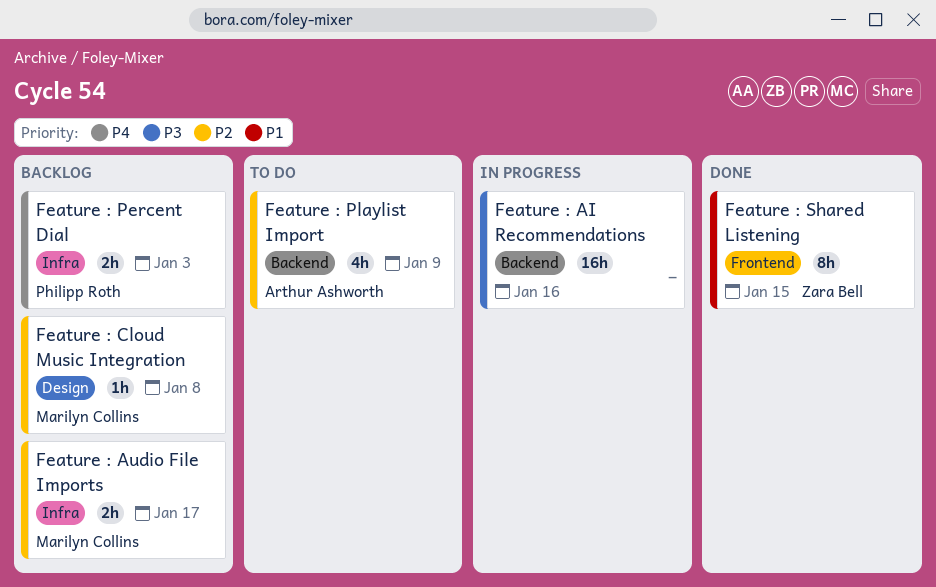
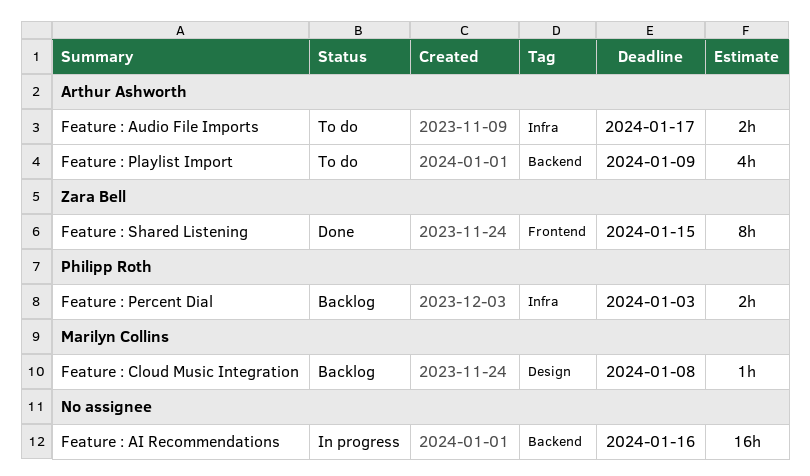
Feature : Audio File Imports, status: Backlog -> To do
Feature : Audio File Imports, owner: Marilyn Collins -> Arthur Ashworth

